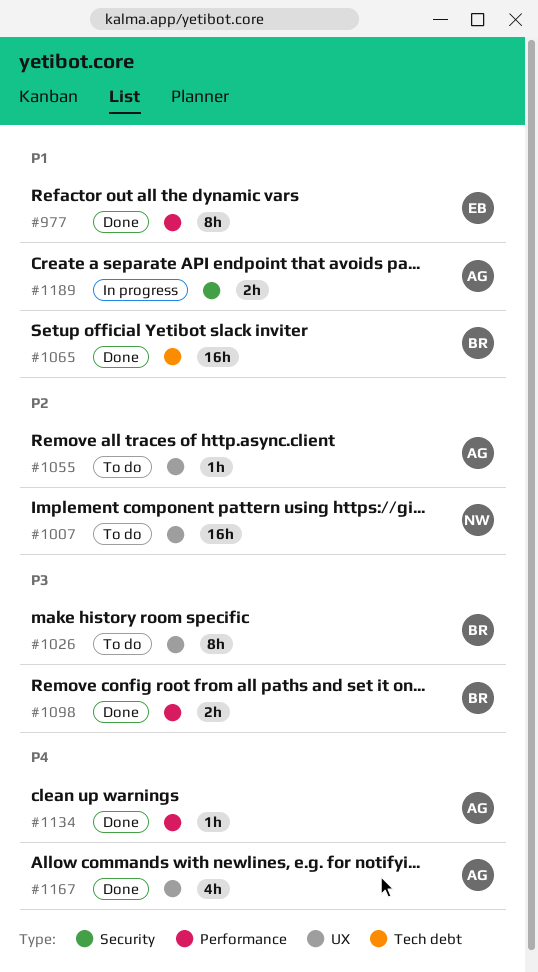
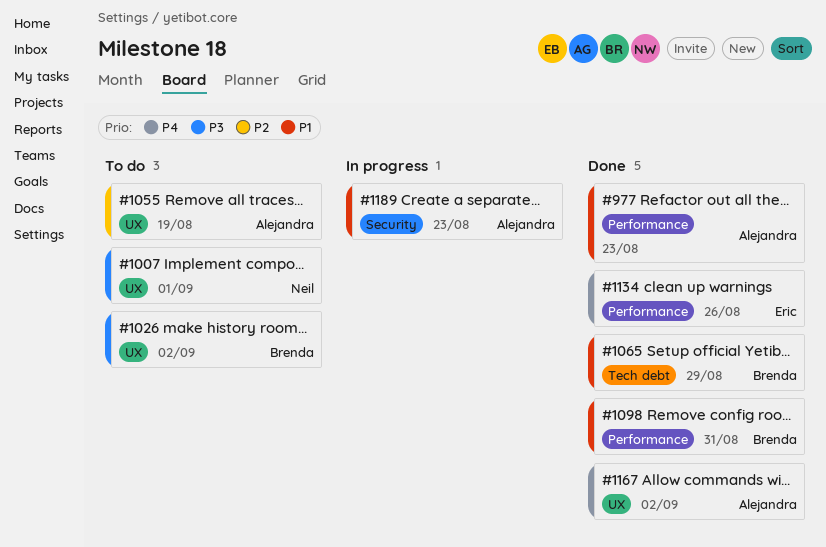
#977, owner: Eric -> Alejandra
#1007, priority: P2 -> P3
#1098, priority: P3 -> P1
#1134, owner: Alejandra -> Eric

